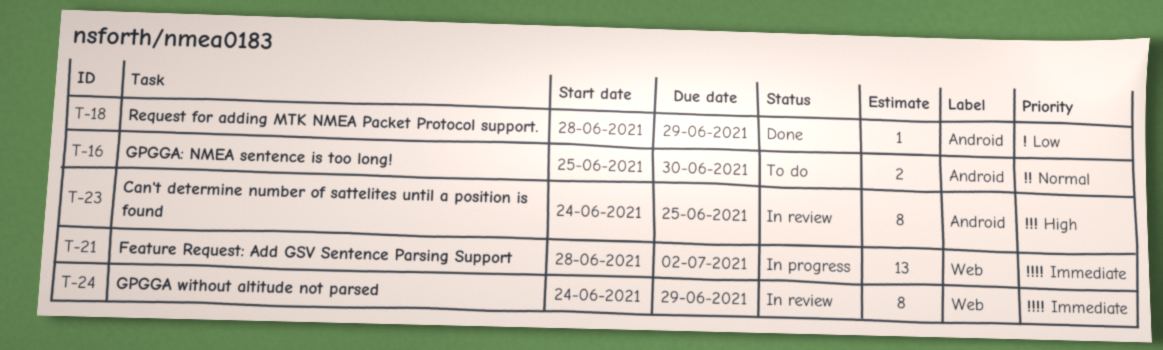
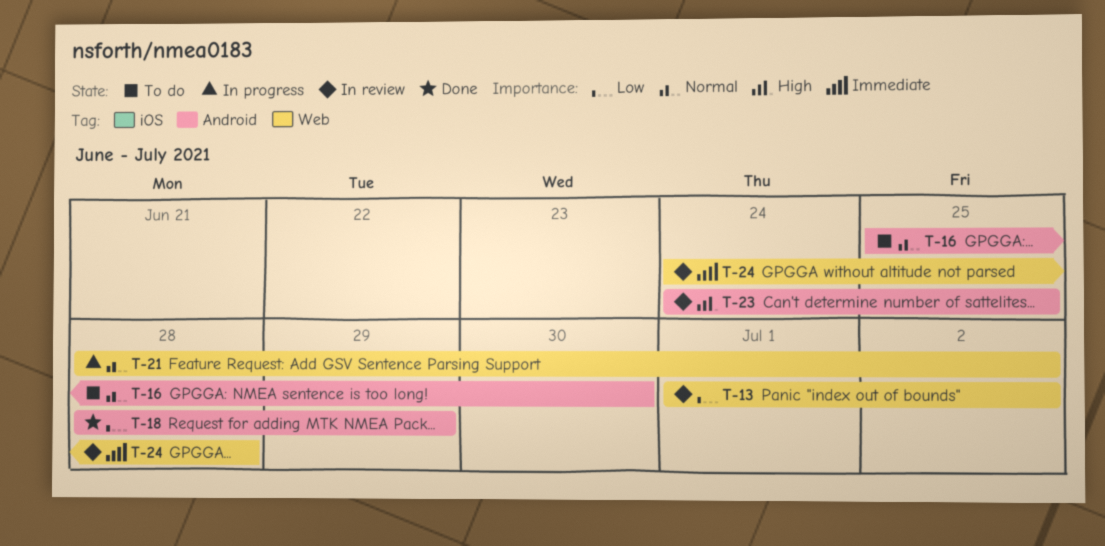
T-13: none -> present
T-21, priority: Immediate -> Normal
T-24, due: Jun 29 -> Jun 28

